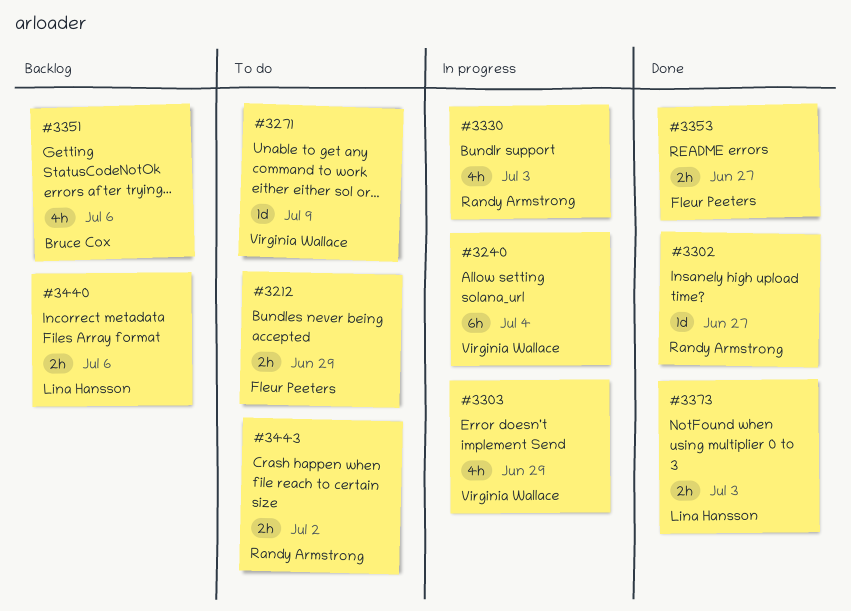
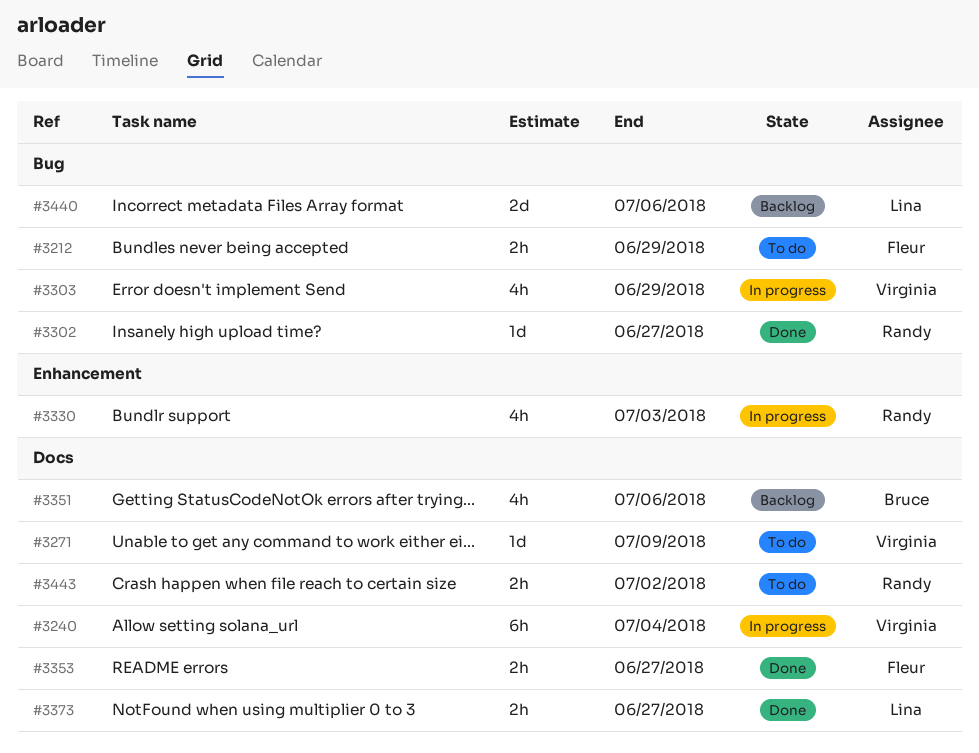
#3373, due: Jul 3 -> Jun 27
#3440, estimate: 2h -> 2d

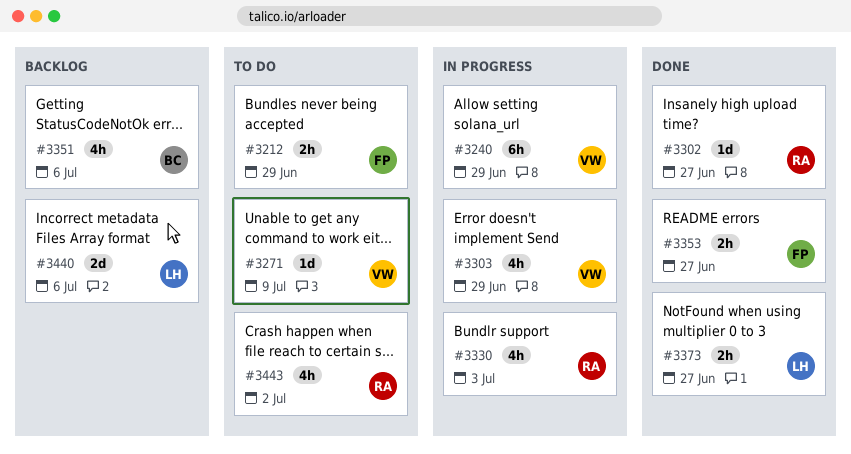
#3240, due: Jul 4 -> Jun 29
#3443, estimate: 2h -> 4h

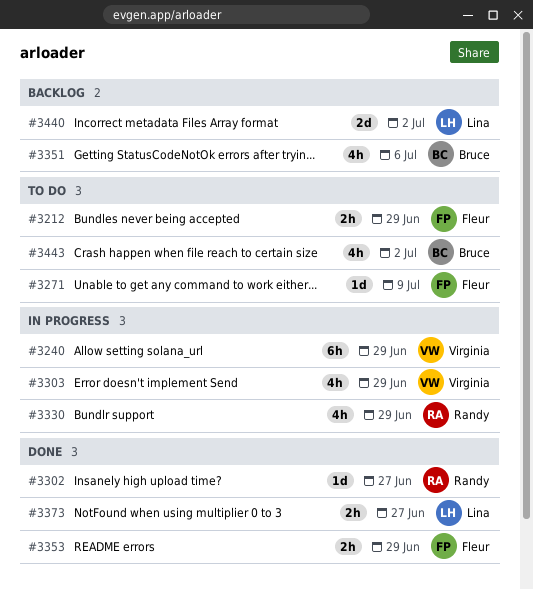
#3271, owner: Virginia -> Fleur
#3330, due: Jul 3 -> Jun 29
#3353, due: Jun 27 -> Jun 29
#3440, due: Jul 6 -> Jul 2
#3443, owner: Randy -> Bruce

